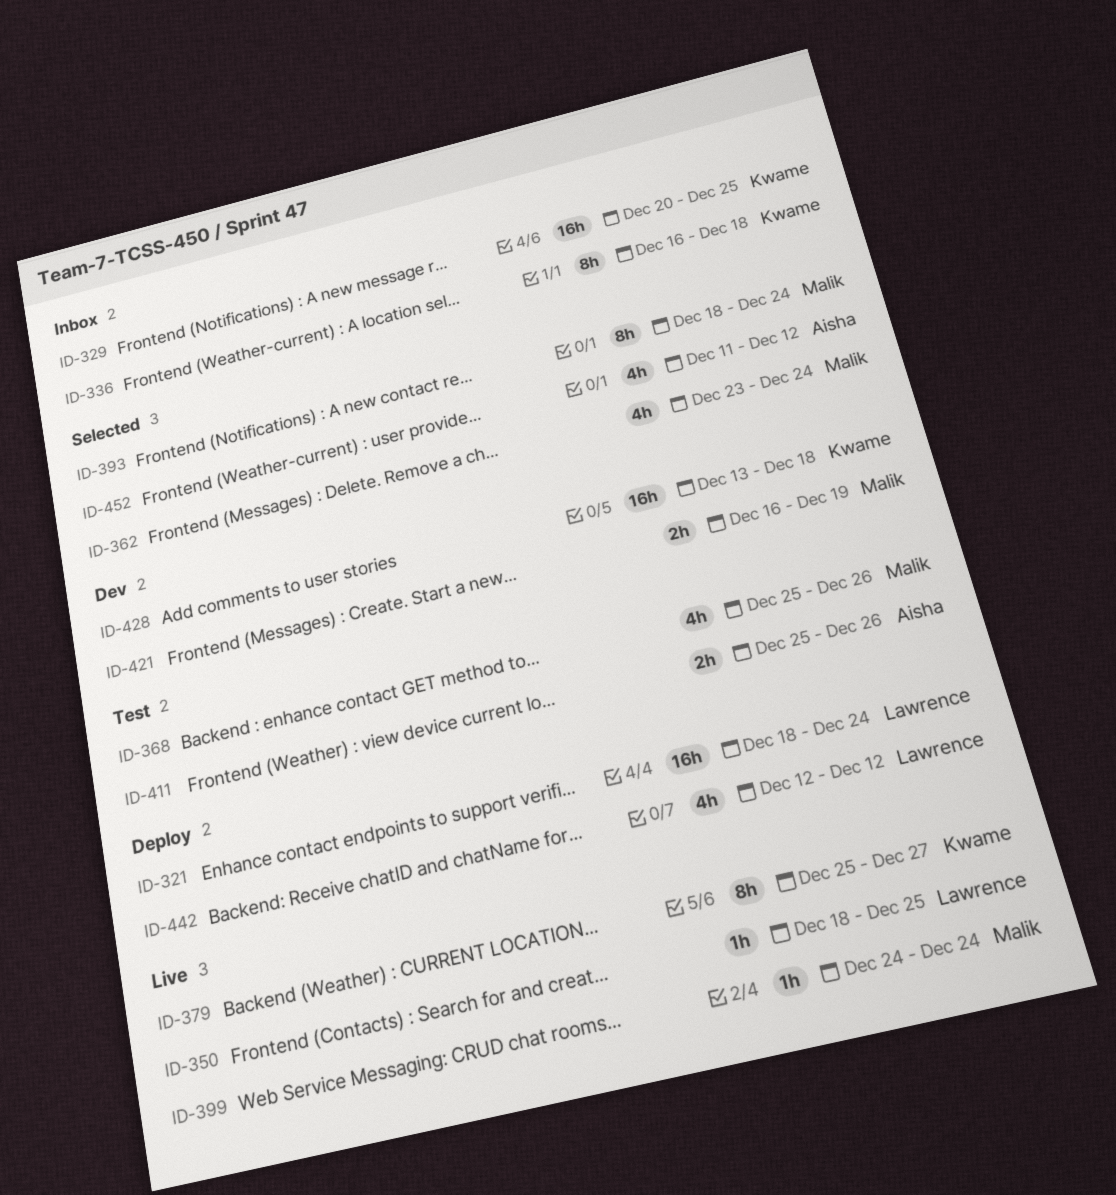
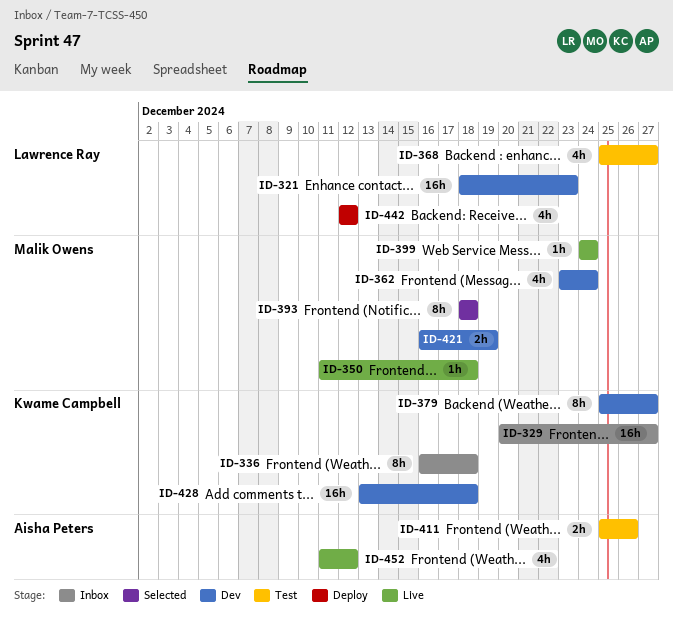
ID-321, status: Deploy -> Dev
ID-321, due: Dec 24 -> Dec 23
ID-329, due: Dec 25 -> Dec 27
ID-350, owner: Lawrence Ray -> Malik Owens
ID-350, start: Dec 18 -> Dec 11
ID-350, due: Dec 25 -> Dec 18
ID-362, status: Selected -> Dev
ID-368, owner: Malik Owens -> Lawrence Ray
ID-368, due: Dec 26 -> Dec 27
ID-379, status: Live -> Dev
ID-393, due: Dec 24 -> Dec 18
ID-452, status: Selected -> Live

